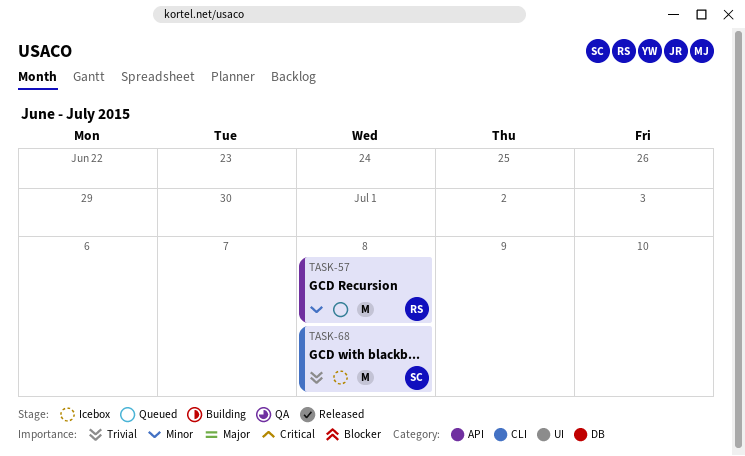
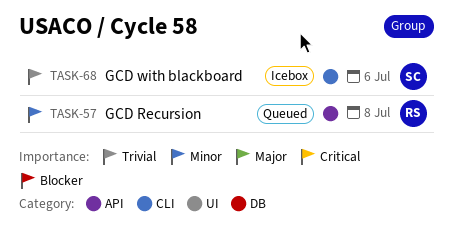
TASK-68, due: Jul 8 -> Jul 6

